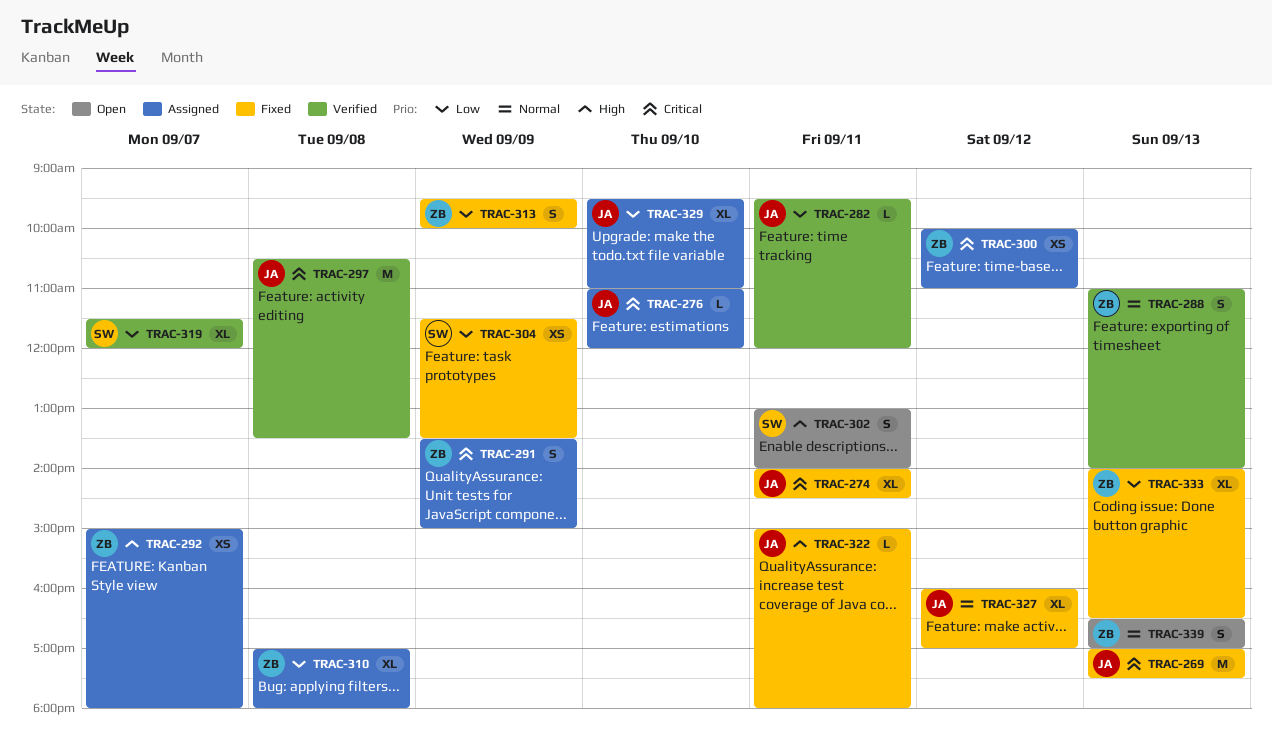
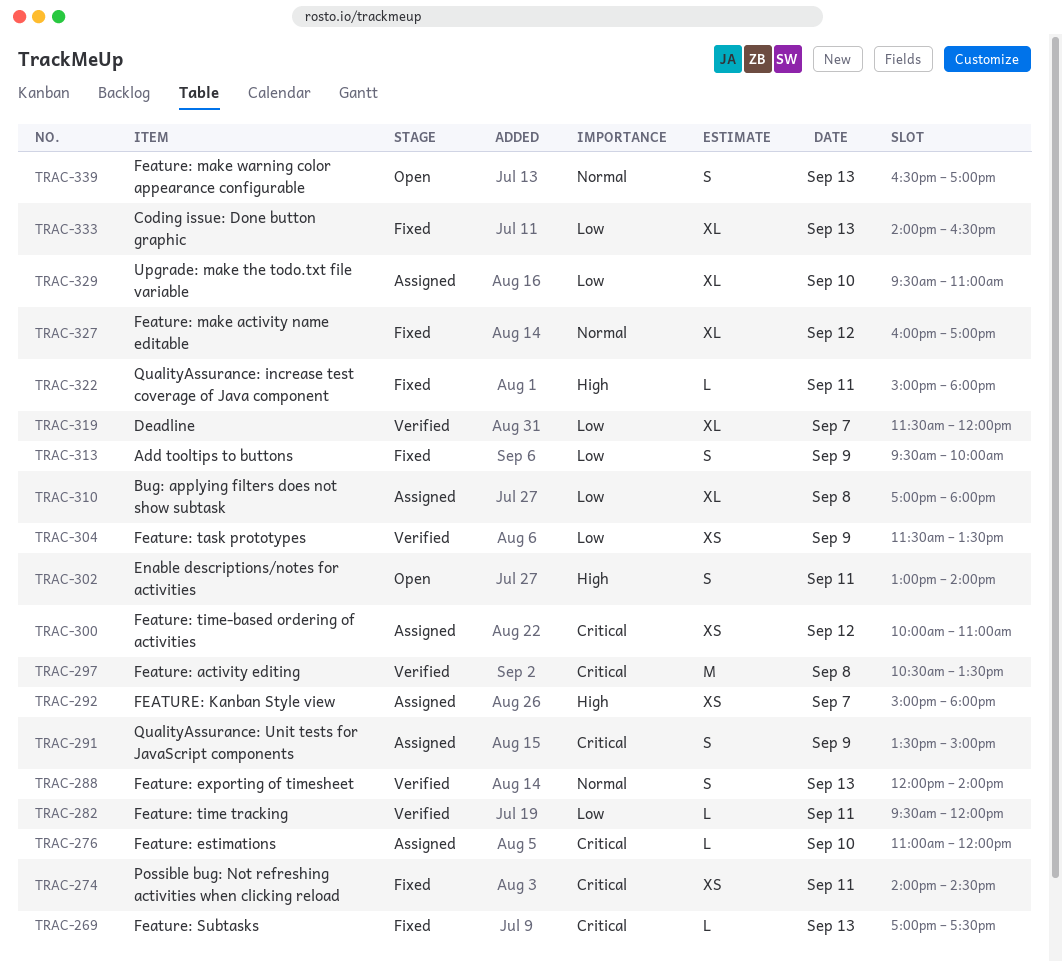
TRAC-269, estimate: M -> L
TRAC-274, estimate: XL -> XS
TRAC-288, begins: 11:00 -> 12:00
TRAC-304, status: Fixed -> Verified

